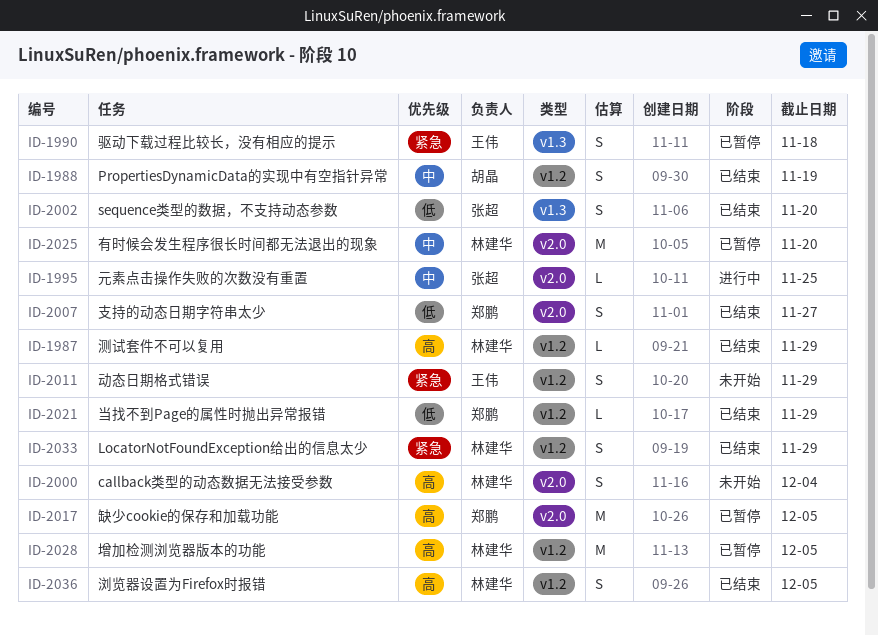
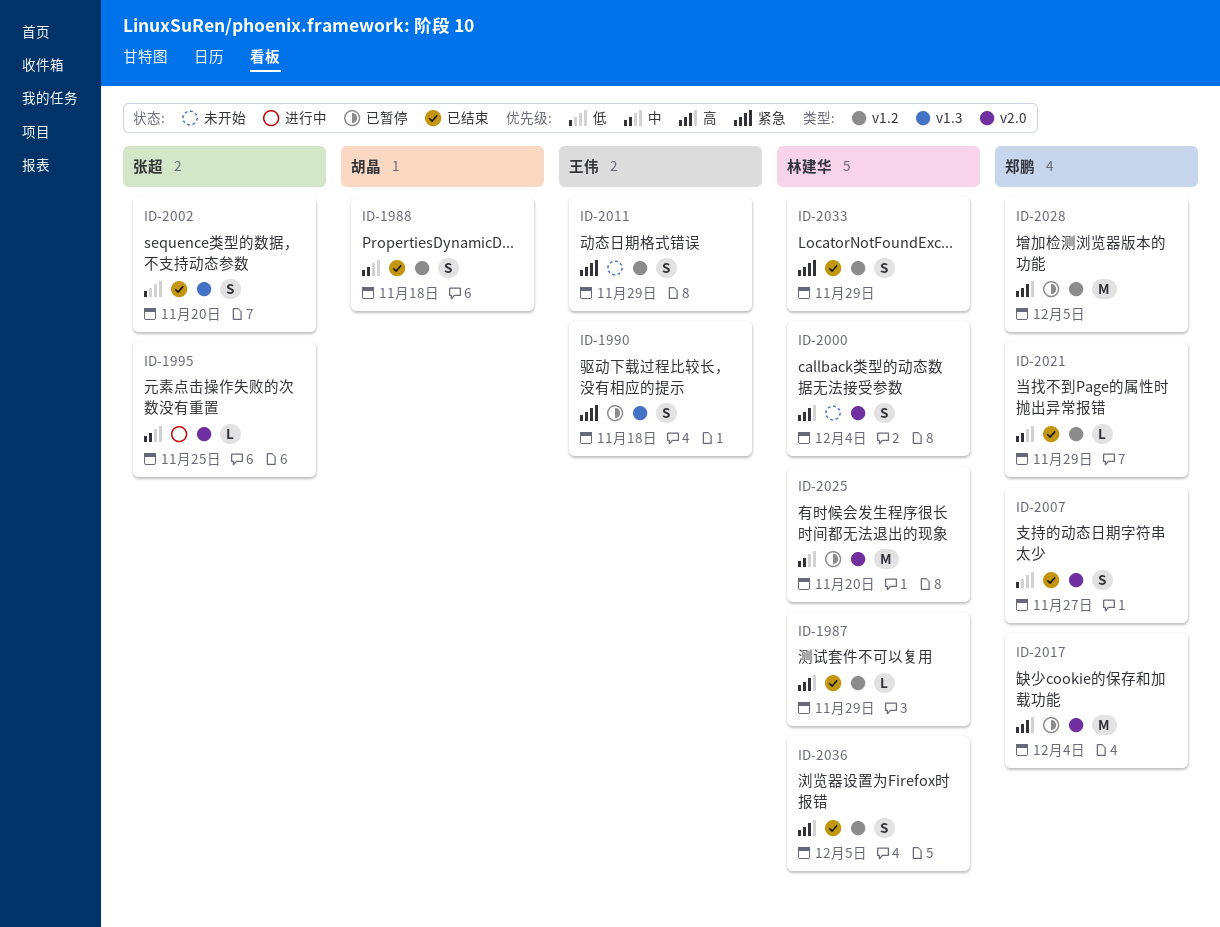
ID-1988, due: Nov 19 -> Nov 18
ID-2017, due: Dec 5 -> Dec 4
ID-2021, priority: 低 -> 中
ID-2028, owner: 林建华 -> 郑鹏

